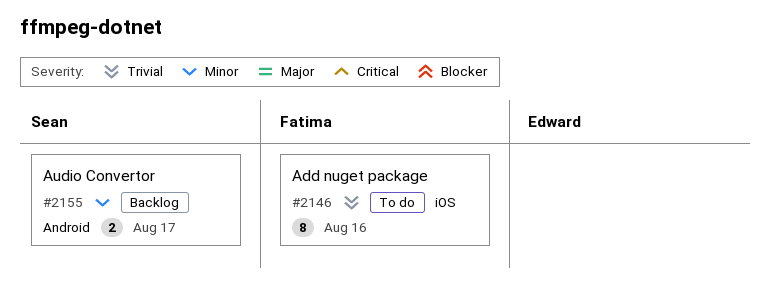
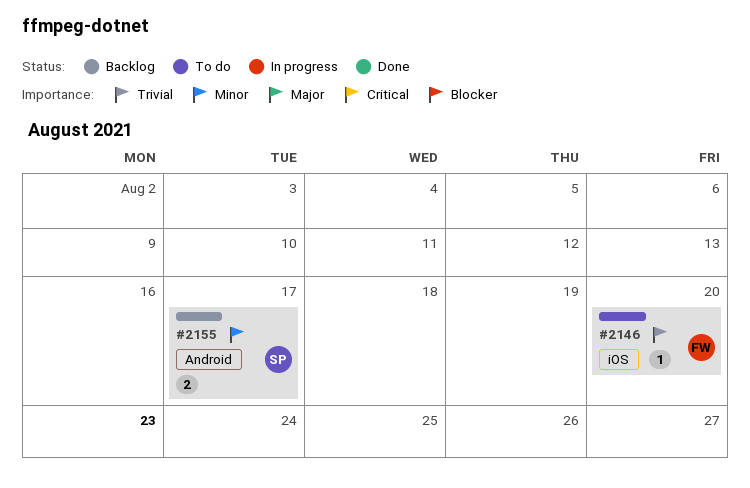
#2146, estimate: 8 -> 1
#2146, due: Aug 16 -> Aug 20

